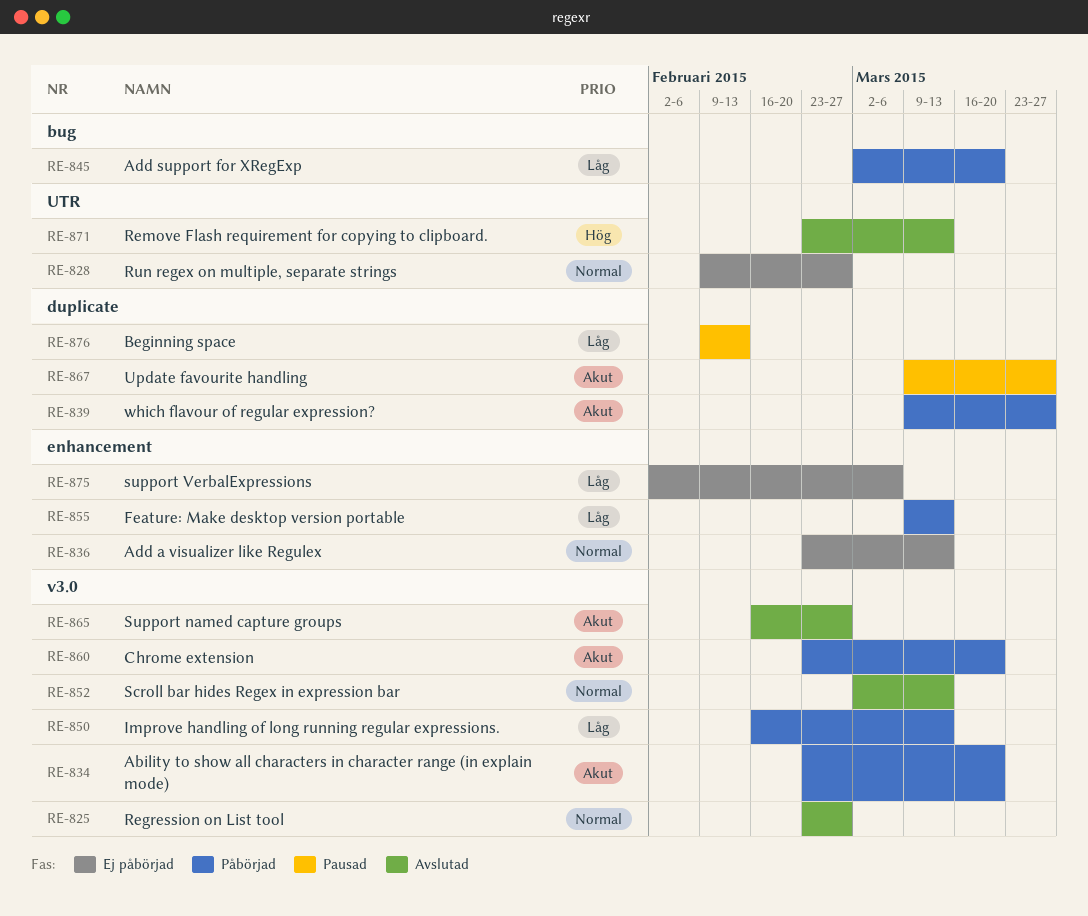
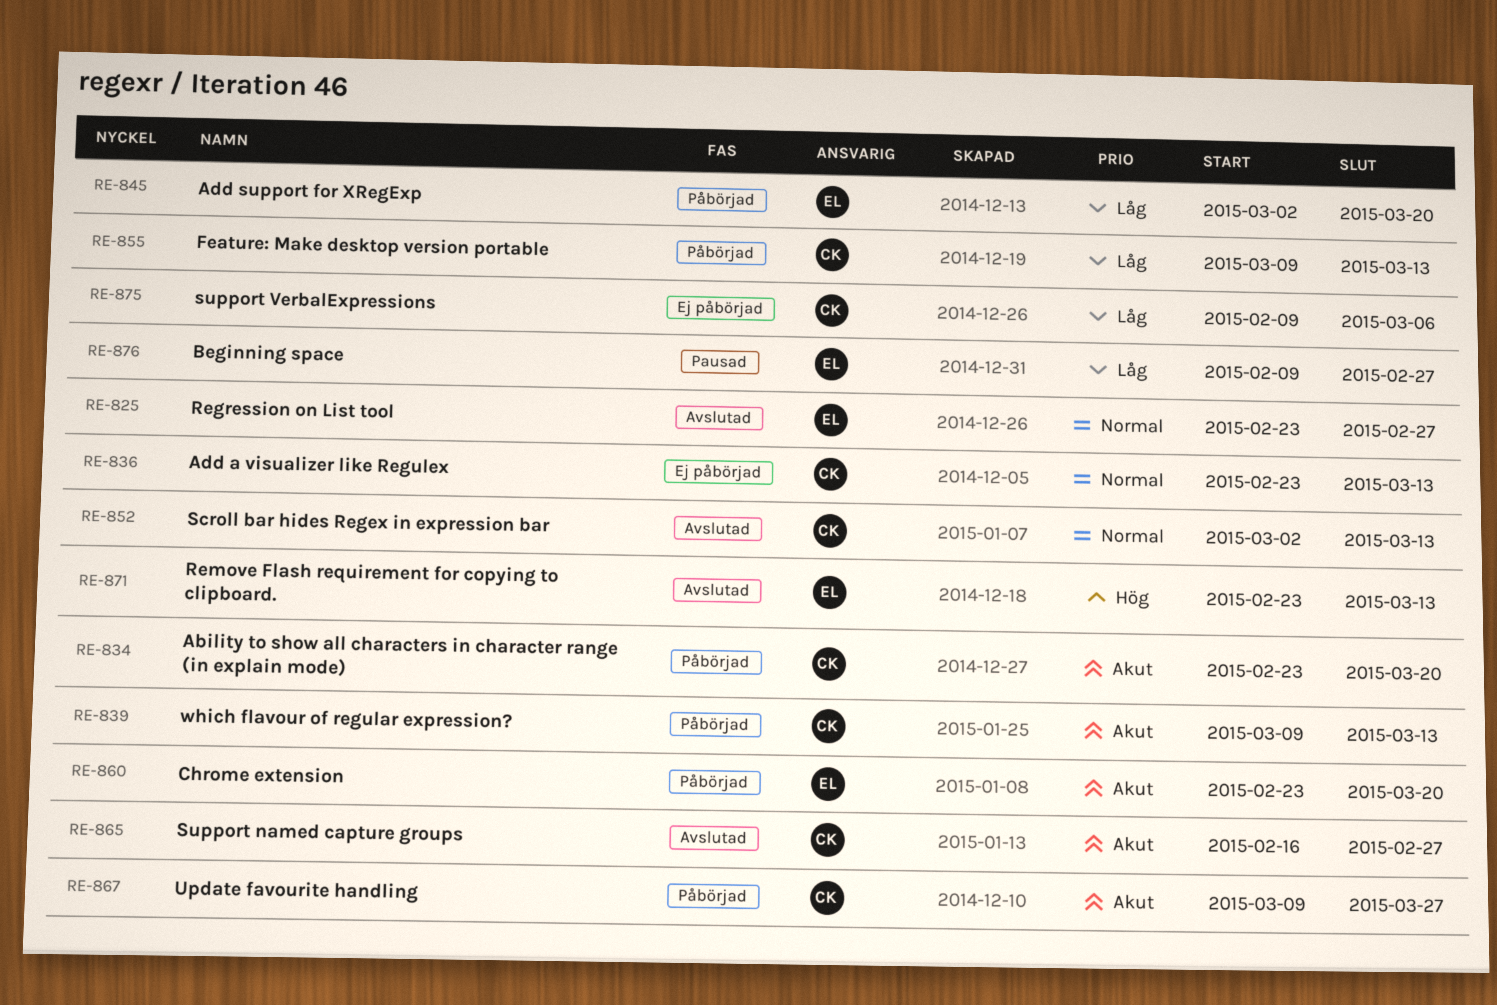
RE-828: present -> none
RE-839, due: Mar 27 -> Mar 13
RE-850: present -> none
RE-867, status: Pausad -> Påbörjad
RE-875, start: Feb 2 -> Feb 9
RE-876, due: Feb 13 -> Feb 27

